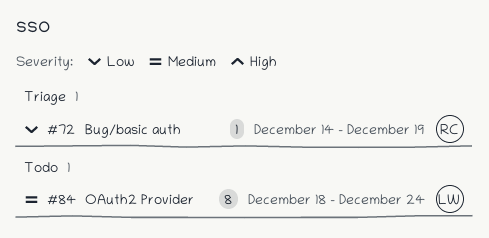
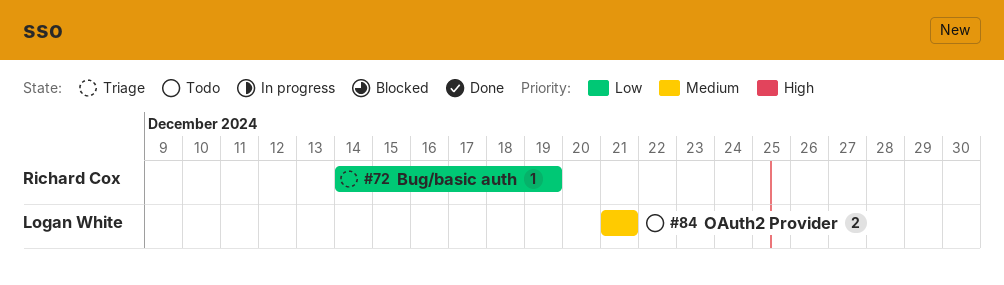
#84, estimate: 8 -> 2
#84, start: Dec 18 -> Dec 21
#84, due: Dec 24 -> Dec 21

